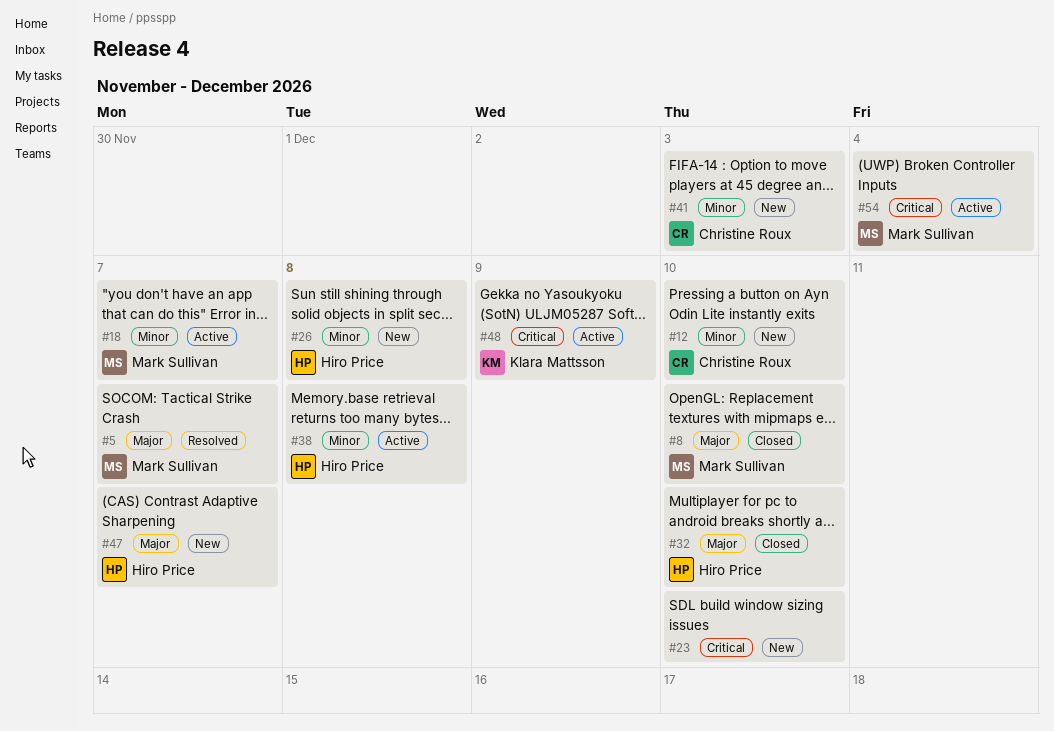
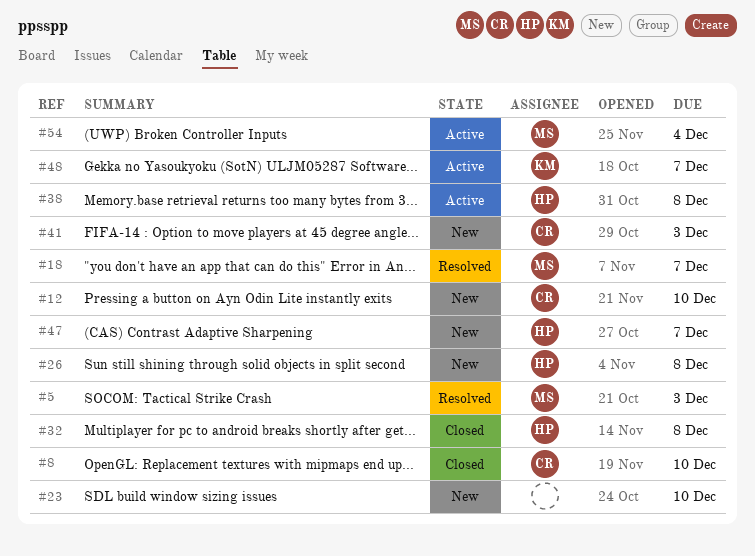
#5, due: Dec 7 -> Dec 3
#8, owner: Mark Sullivan -> Christine Roux
#18, status: Active -> Resolved
#32, due: Dec 10 -> Dec 8
#48, due: Dec 9 -> Dec 7

